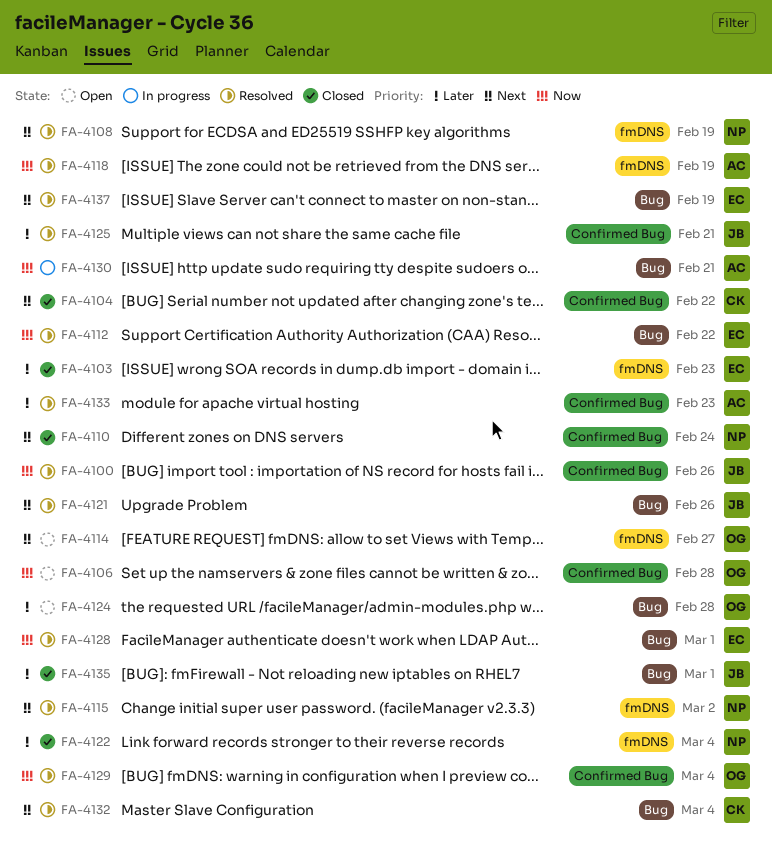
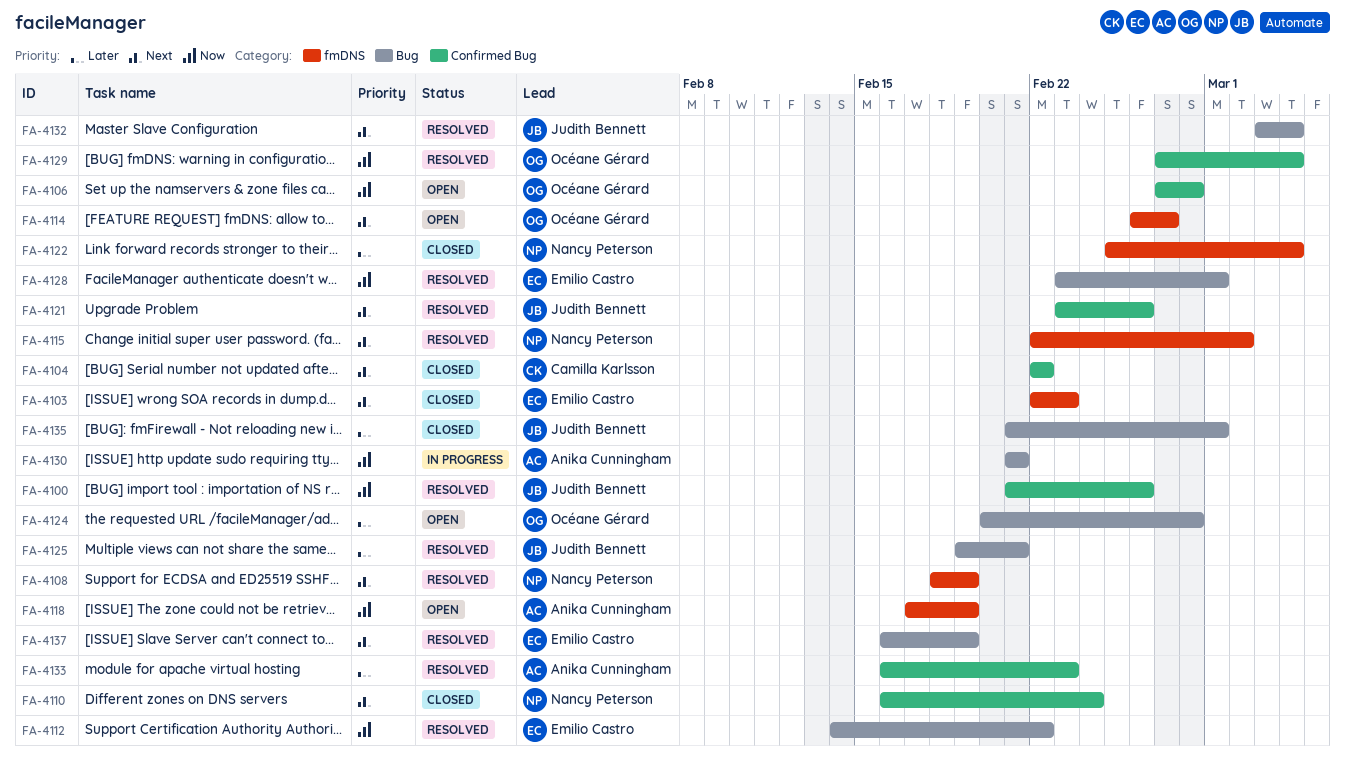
FA-4103, priority: Later -> Next
FA-4118, status: Resolved -> Open
FA-4121, label: Bug -> Confirmed Bug
FA-4125, label: Confirmed Bug -> Bug
FA-4132, owner: Camilla Karlsson -> Judith Bennett

